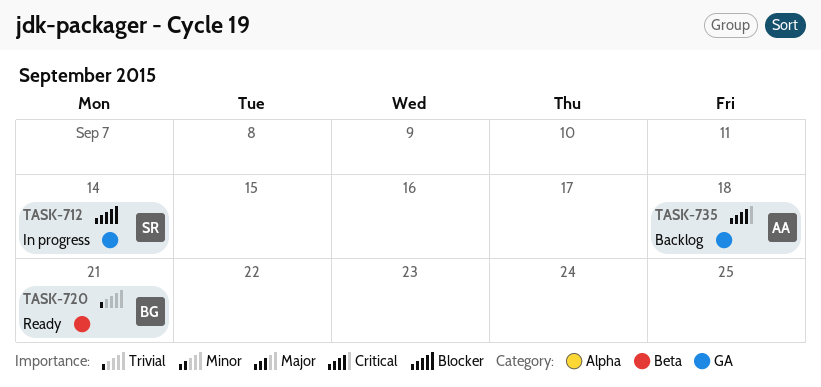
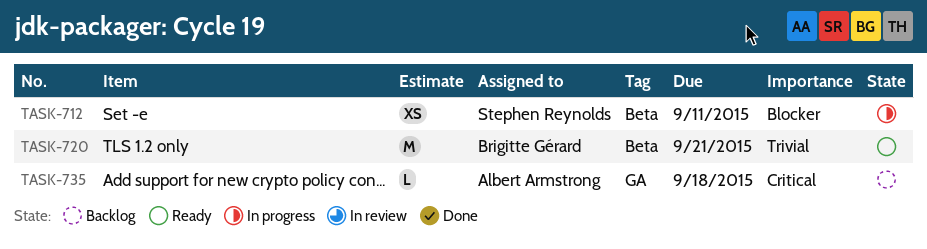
TASK-712, label: GA -> Beta
TASK-712, due: Sep 14 -> Sep 11

